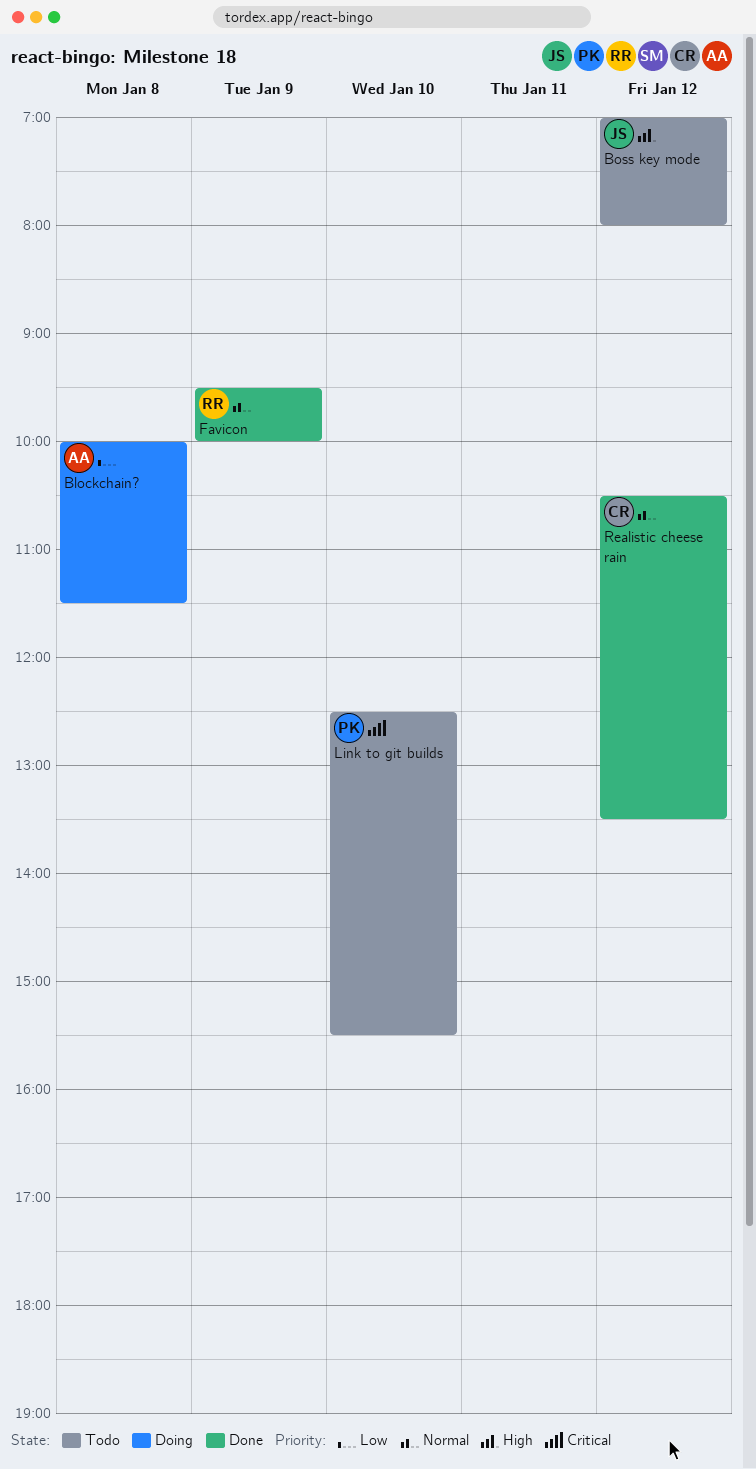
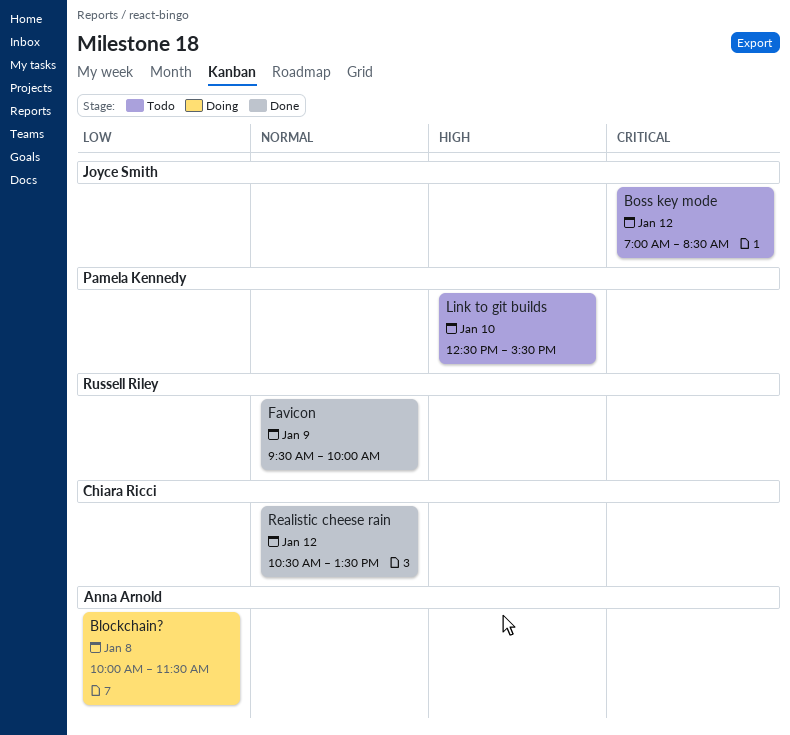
Boss key mode, priority: High -> Critical
Boss key mode, ends: 08:00 -> 08:30
Link to git builds, priority: Critical -> High

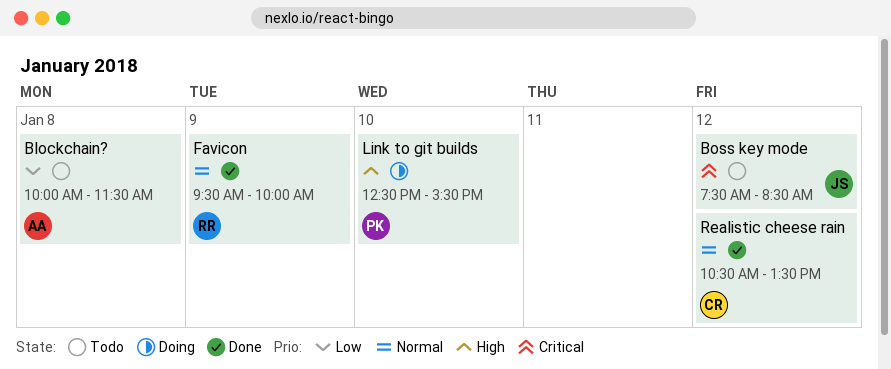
Blockchain?, status: Doing -> Todo
Boss key mode, begins: 07:00 -> 07:30
Link to git builds, status: Todo -> Doing

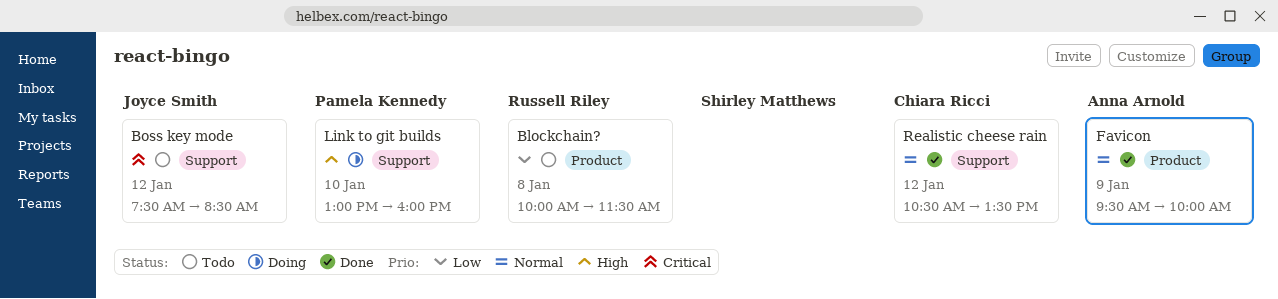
Blockchain?, owner: Anna Arnold -> Russell Riley
Favicon, owner: Russell Riley -> Anna Arnold
Link to git builds, begins: 12:30 -> 13:00
Link to git builds, ends: 15:30 -> 16:00

